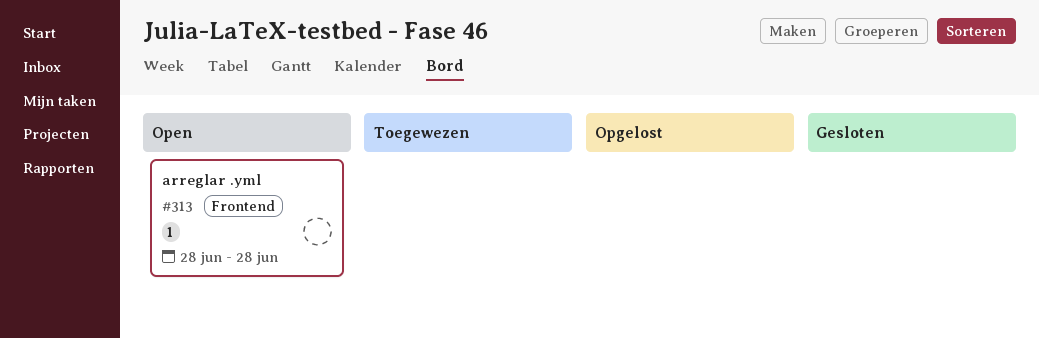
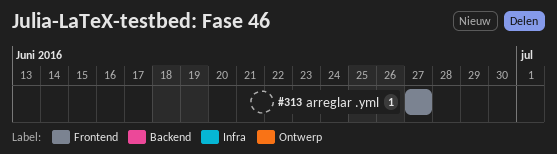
#313, start: Jun 28 -> Jun 27
#313, due: Jun 28 -> Jun 27

